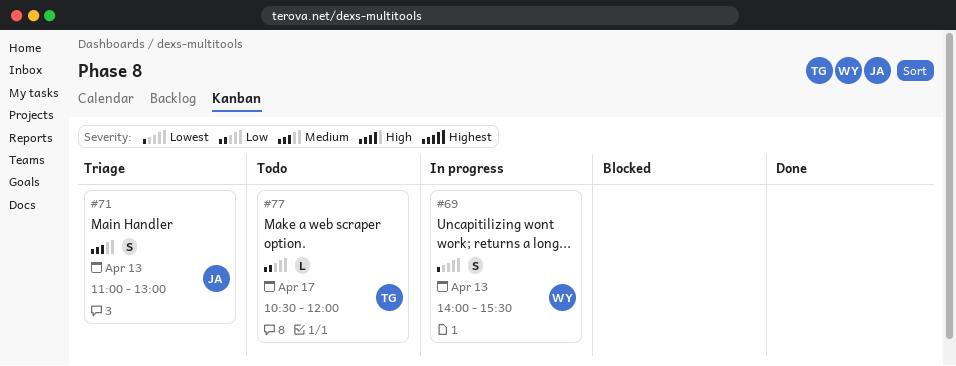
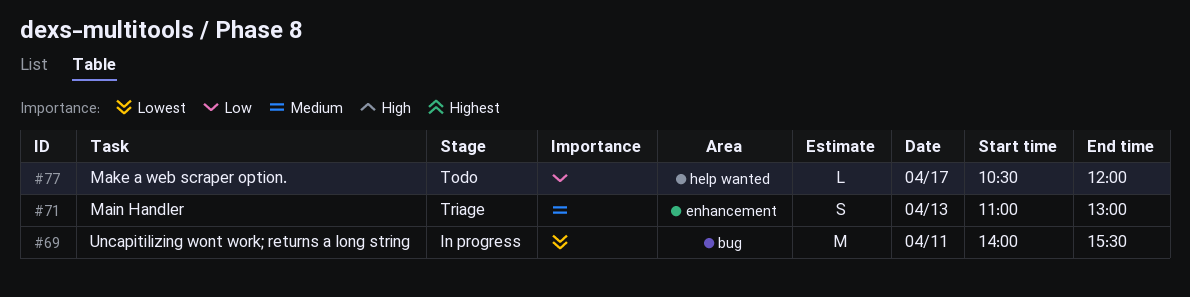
#69, estimate: S -> M
#69, day: Apr 13 -> Apr 11

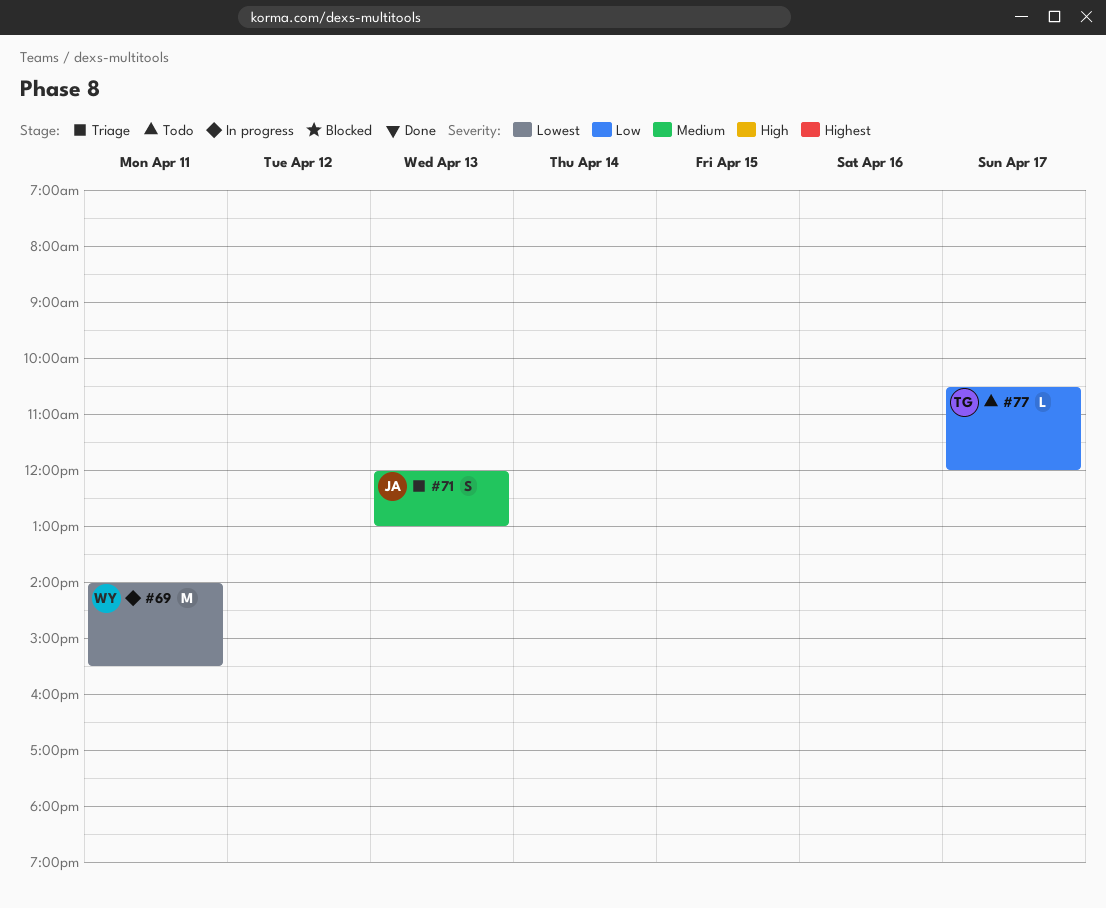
#71, begins: 11:00 -> 12:00

